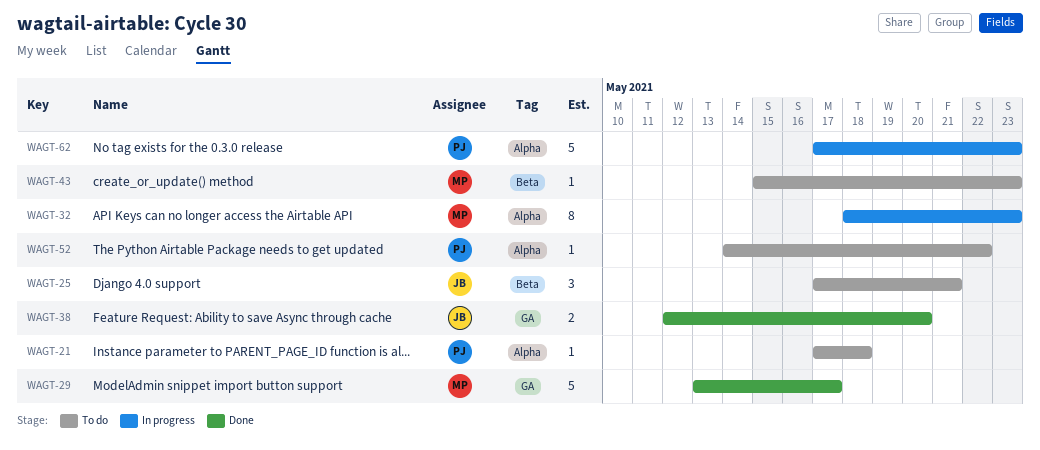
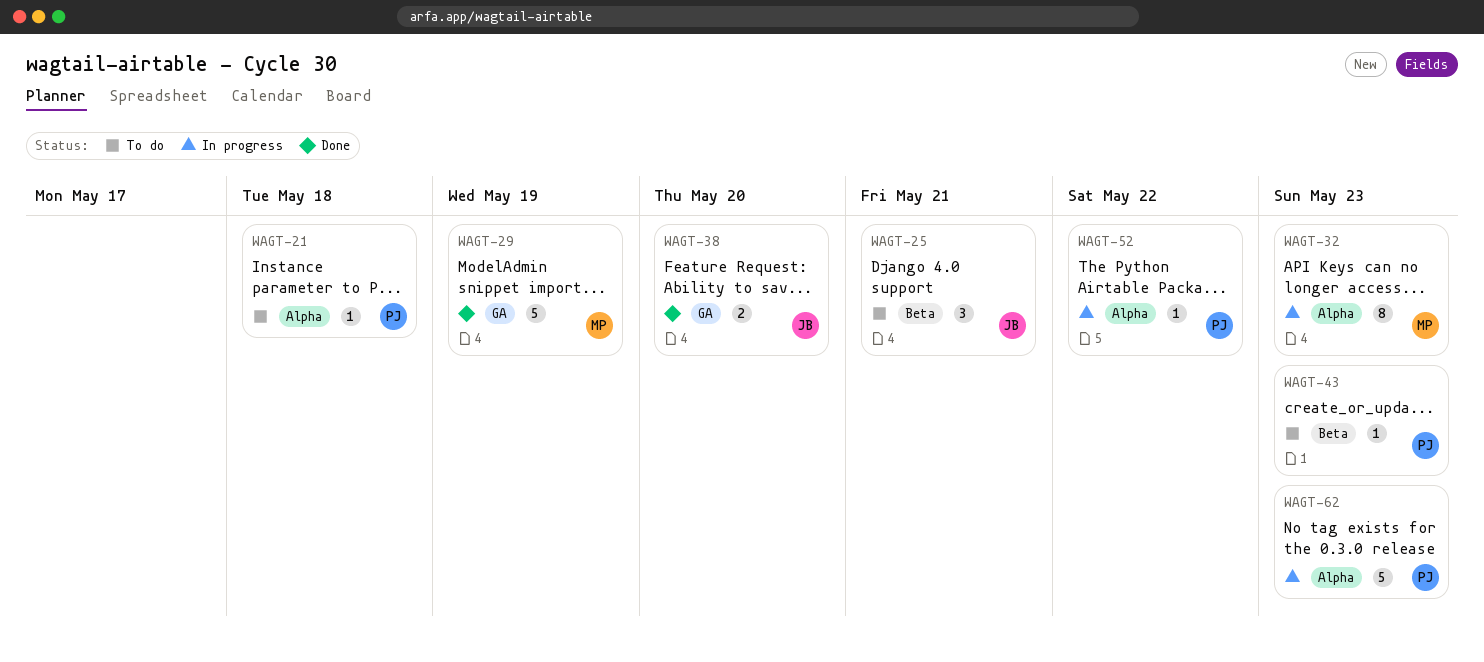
WAGT-29, due: May 17 -> May 19
WAGT-43, owner: MP -> PJ
WAGT-52, status: To do -> In progress

